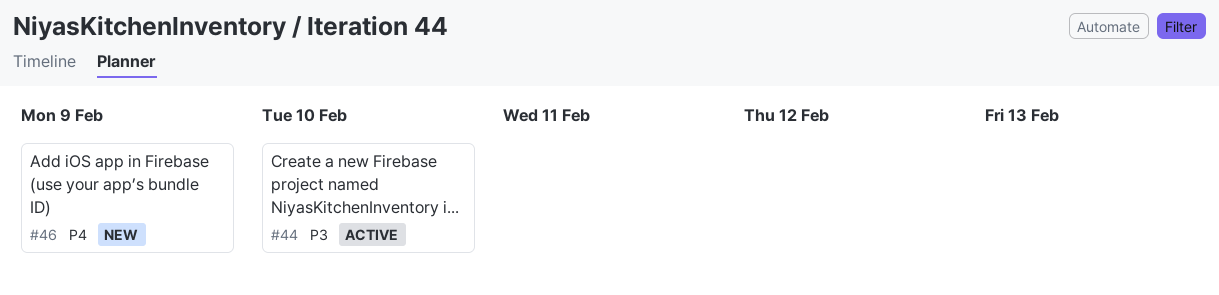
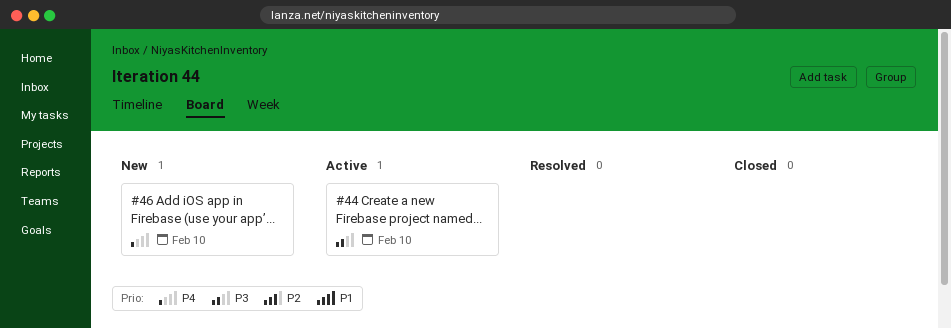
#46, due: Feb 9 -> Feb 10

